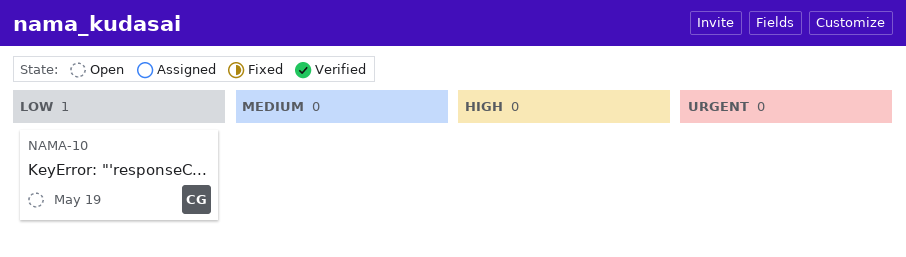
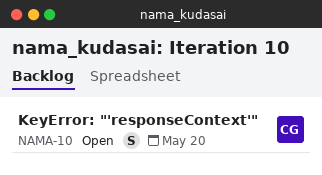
NAMA-10, due: May 19 -> May 20

